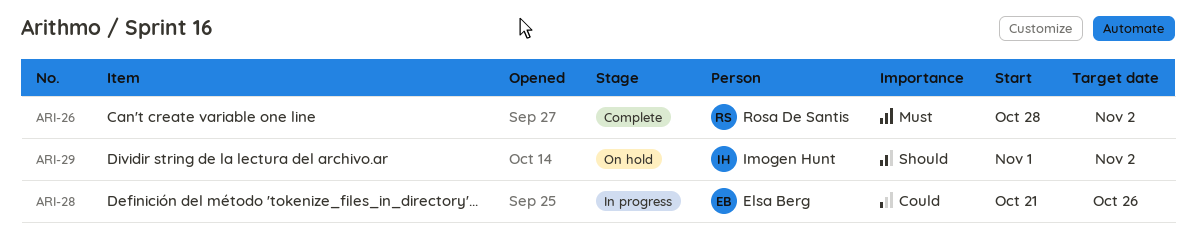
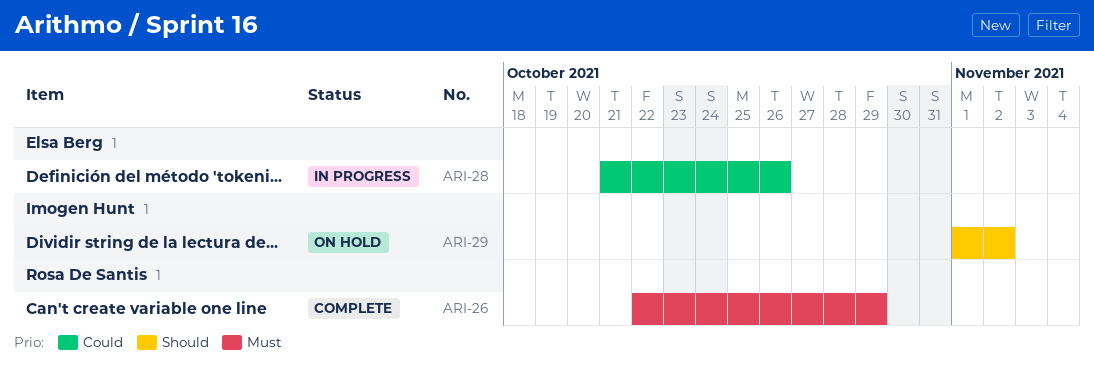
ARI-26, start: Oct 28 -> Oct 22
ARI-26, due: Nov 2 -> Oct 29

